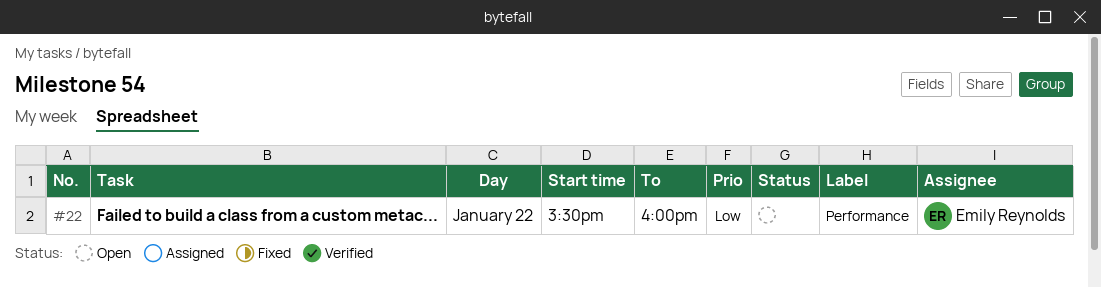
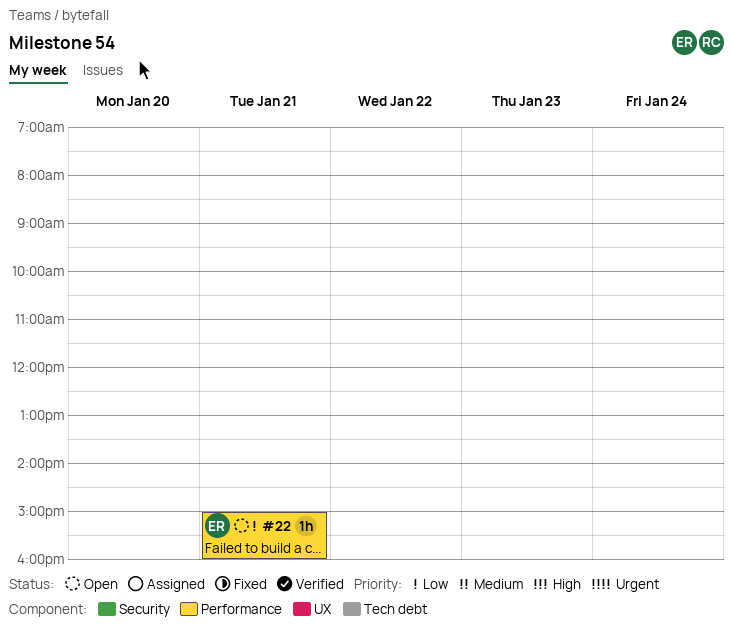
#22, day: Jan 22 -> Jan 21
#22, begins: 15:30 -> 15:00

